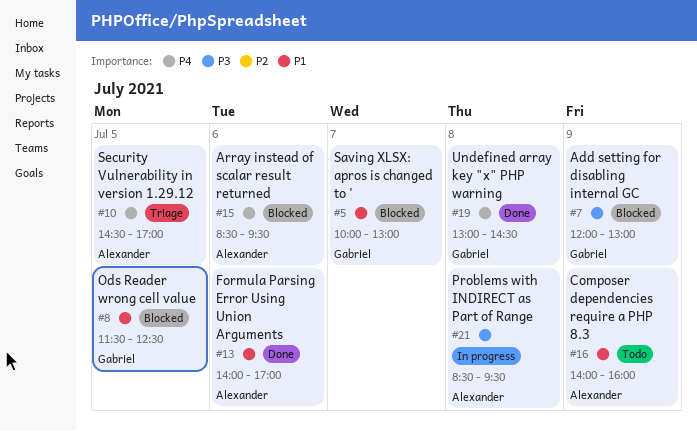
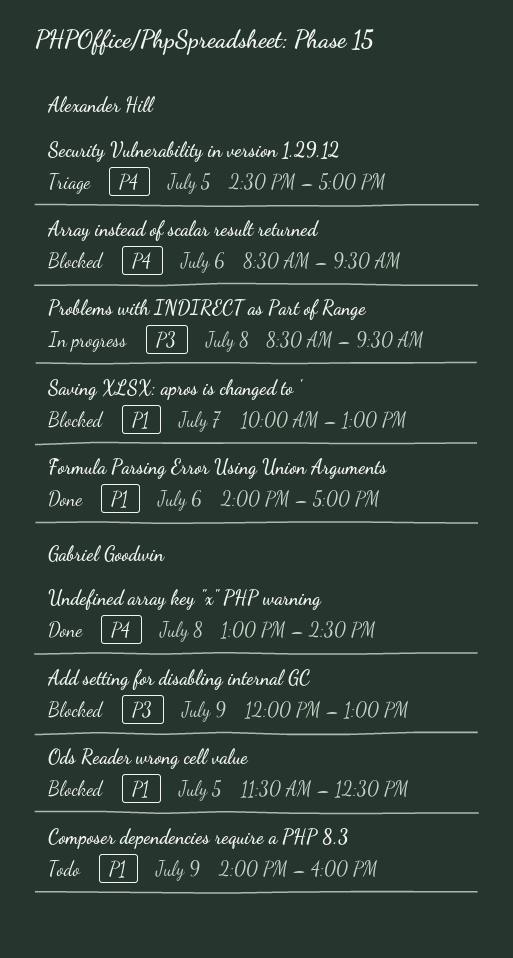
Composer dependencies require a PHP 8.3, owner: Alexander Hill -> Gabriel Goodwin
Saving XLSX: apros is changed to ', owner: Gabriel Goodwin -> Alexander Hill

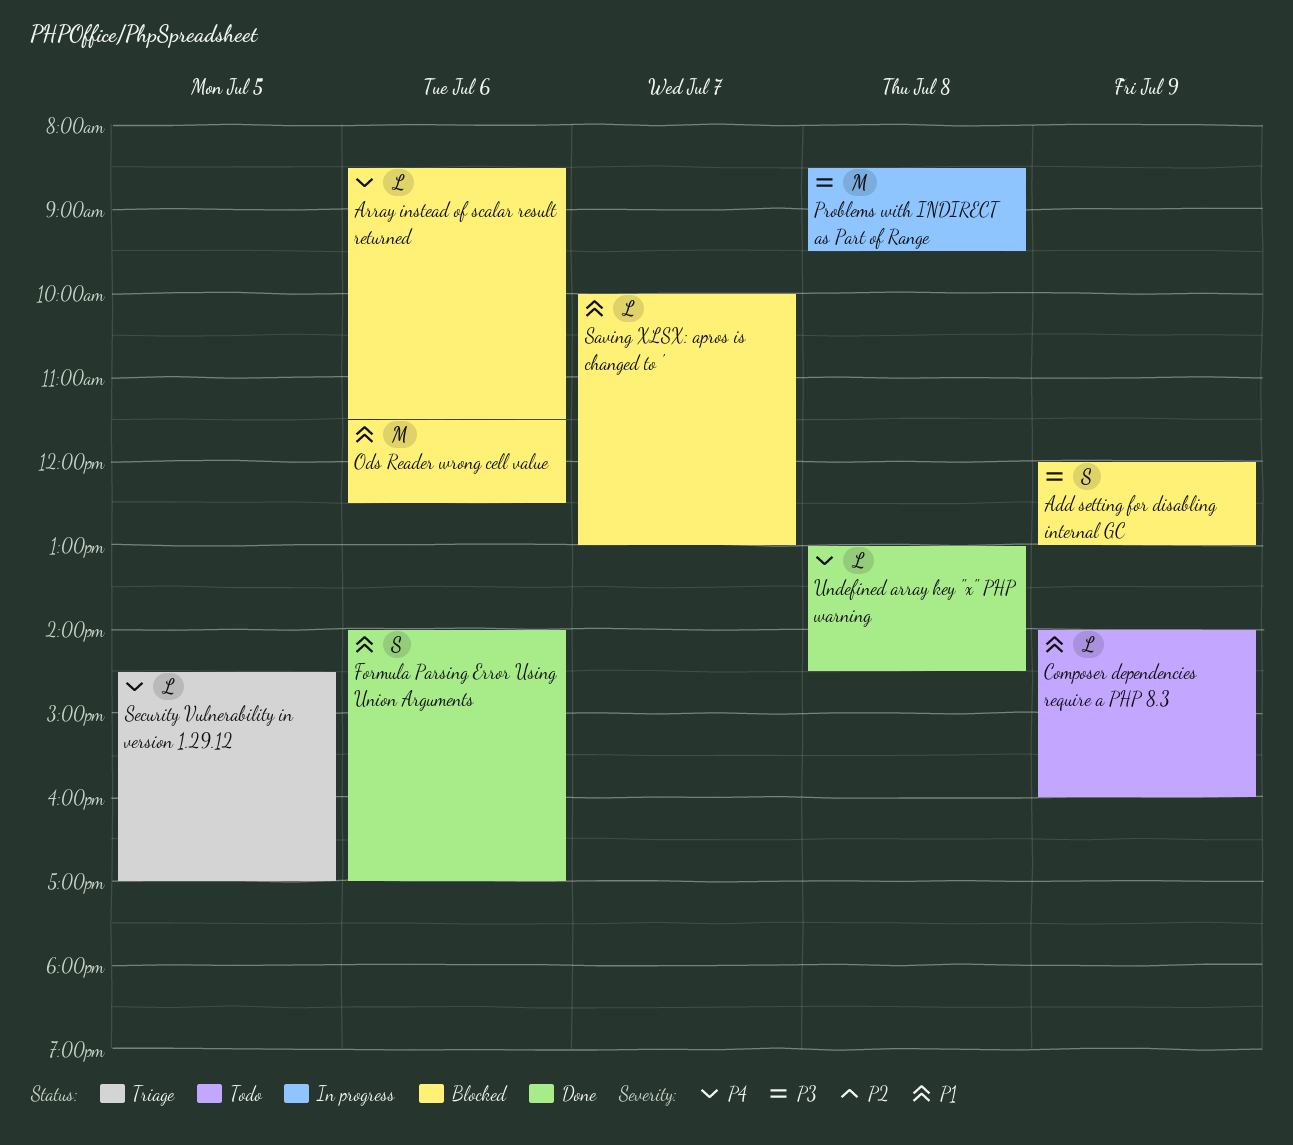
Array instead of scalar result returned, ends: 09:30 -> 11:30
Ods Reader wrong cell value, day: Jul 5 -> Jul 6

